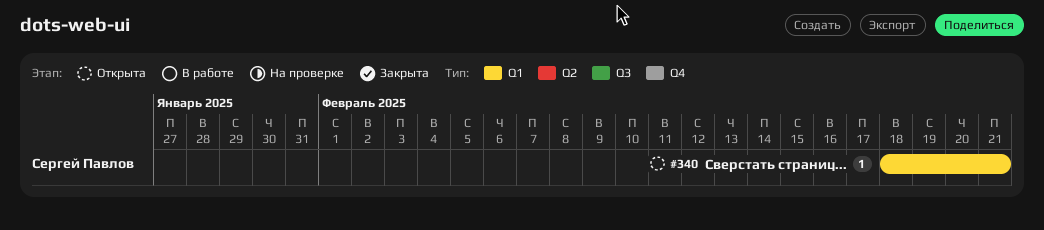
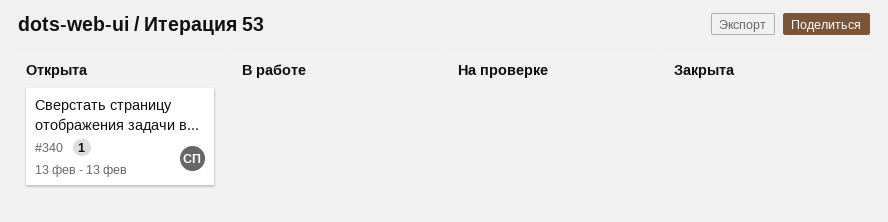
#340, start: Feb 18 -> Feb 13
#340, due: Feb 21 -> Feb 13

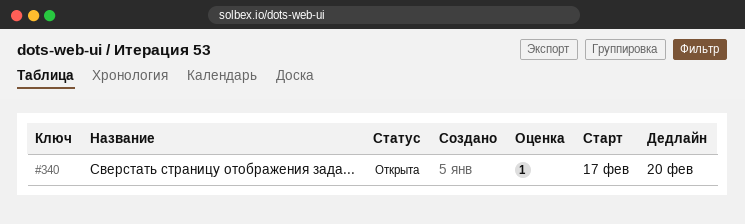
#340, start: Feb 13 -> Feb 17
#340, due: Feb 13 -> Feb 20

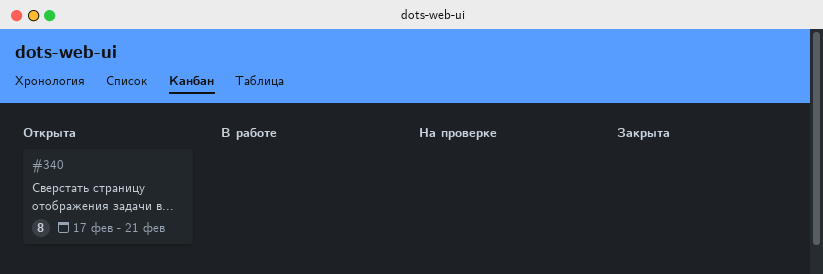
#340, estimate: 1 -> 8
#340, due: Feb 20 -> Feb 21

